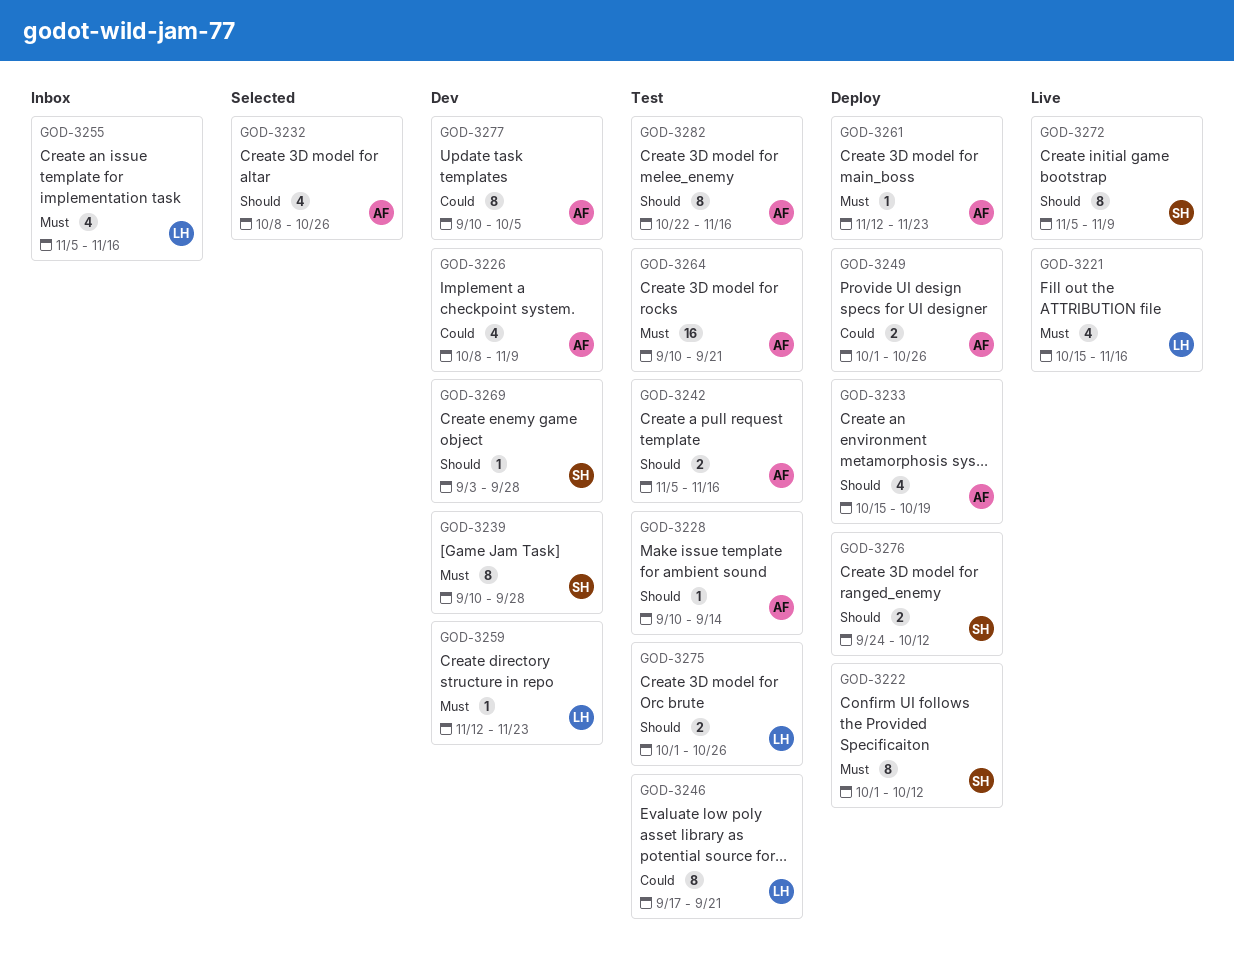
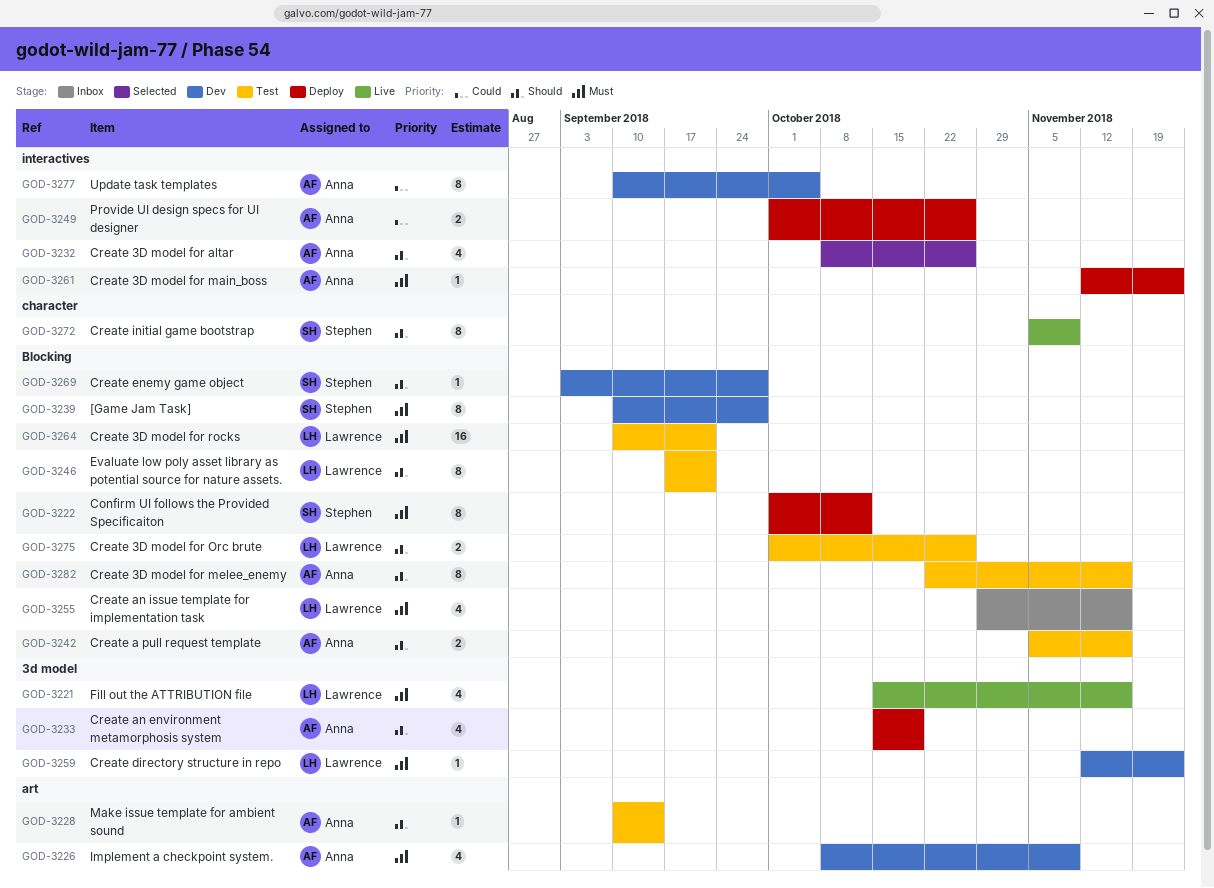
GOD-3226, priority: Could -> Must
GOD-3246, priority: Could -> Should
GOD-3255, start: Nov 5 -> Oct 29
GOD-3264, owner: Anna -> Lawrence
GOD-3276: present -> none

